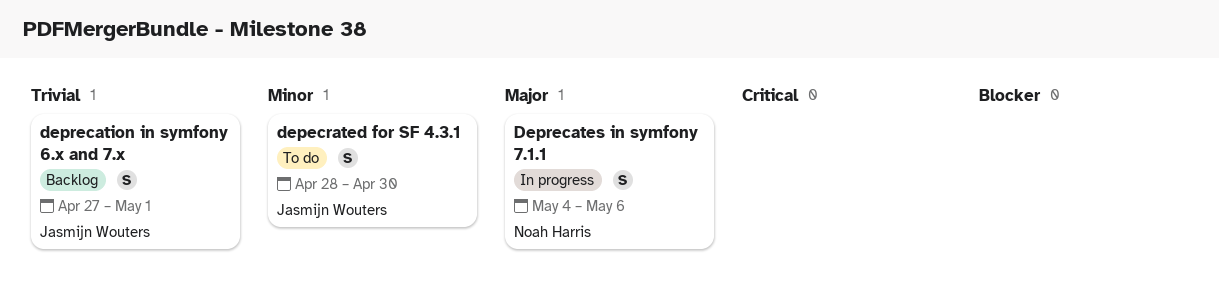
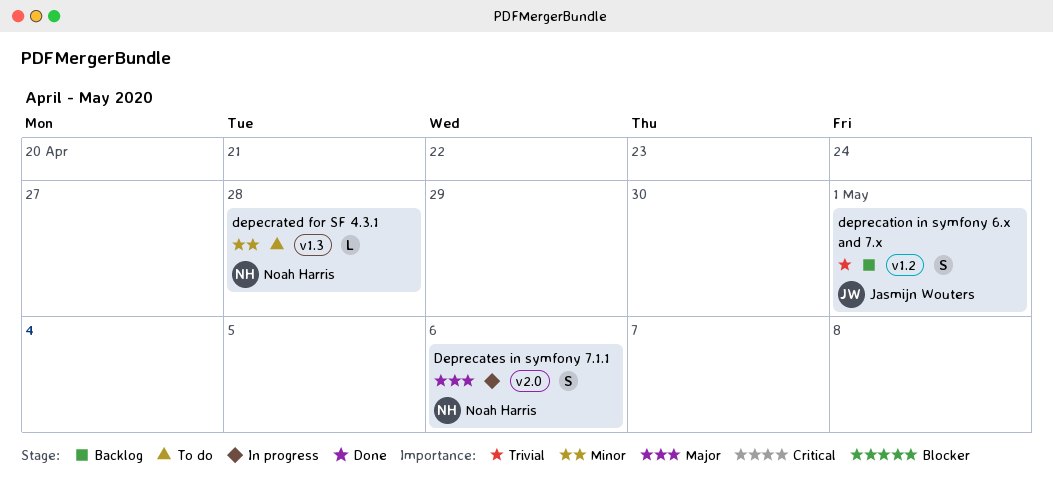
depecrated for SF 4.3.1, owner: Jasmijn Wouters -> Noah Harris
depecrated for SF 4.3.1, estimate: S -> L
depecrated for SF 4.3.1, due: Apr 30 -> Apr 28

